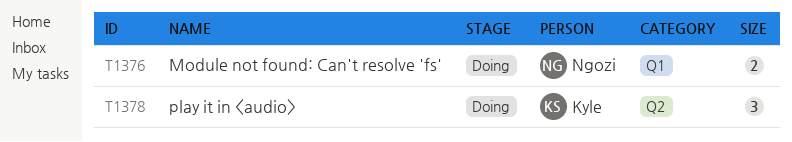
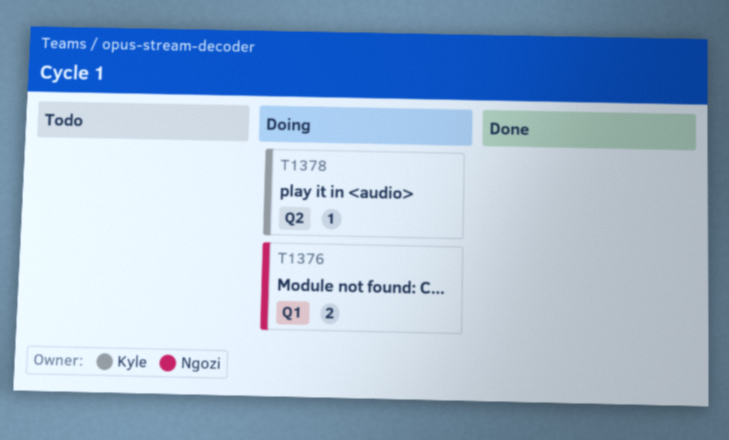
T1378, estimate: 3 -> 1

